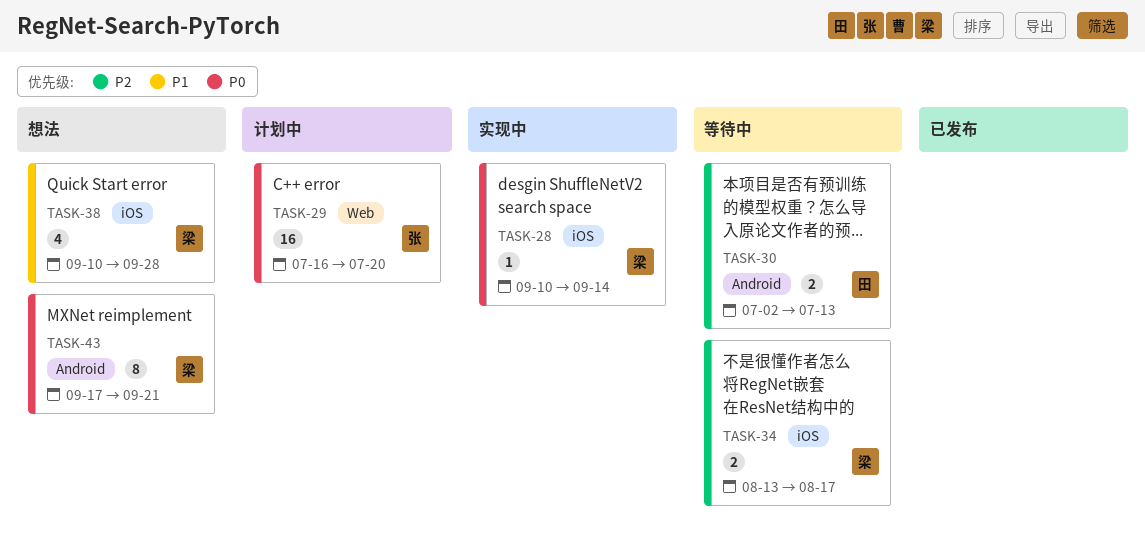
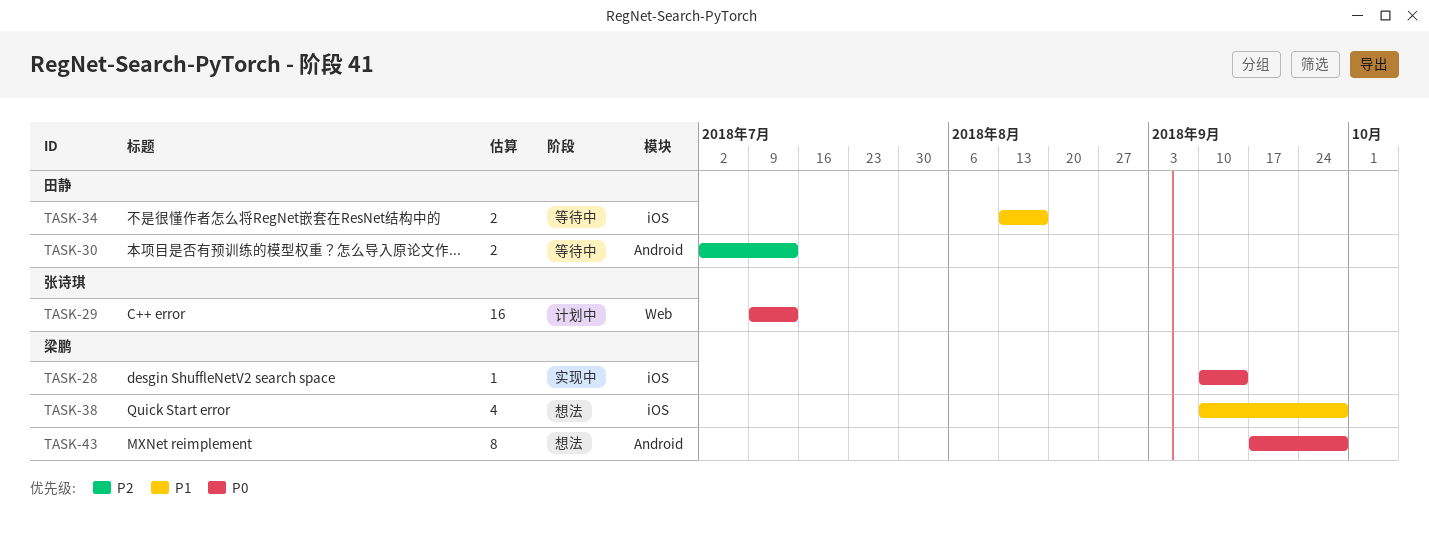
TASK-29, start: Jul 16 -> Jul 9
TASK-29, due: Jul 20 -> Jul 13
TASK-34, owner: 梁鹏 -> 田静
TASK-34, priority: P2 -> P1
TASK-43, due: Sep 21 -> Sep 28

